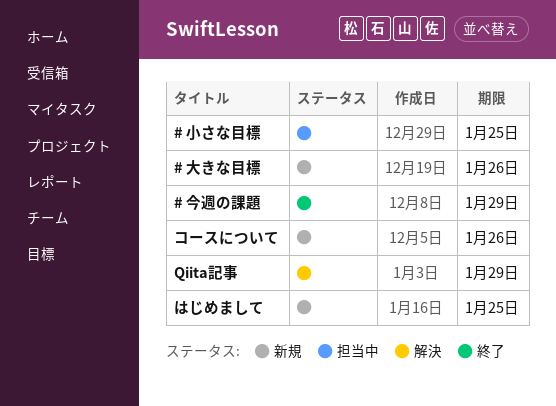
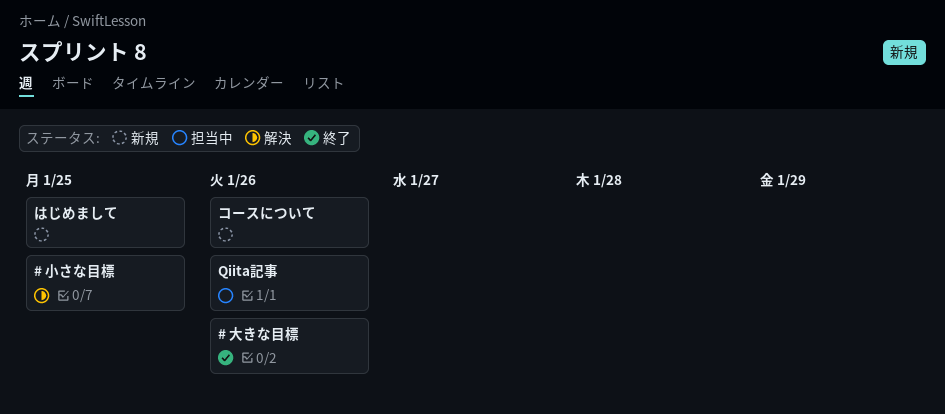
# 今週の課題: present -> none
# 大きな目標, status: 新規 -> 終了
# 小さな目標, status: 担当中 -> 解決
Qiita記事, status: 解決 -> 担当中
Qiita記事, due: Jan 29 -> Jan 26

